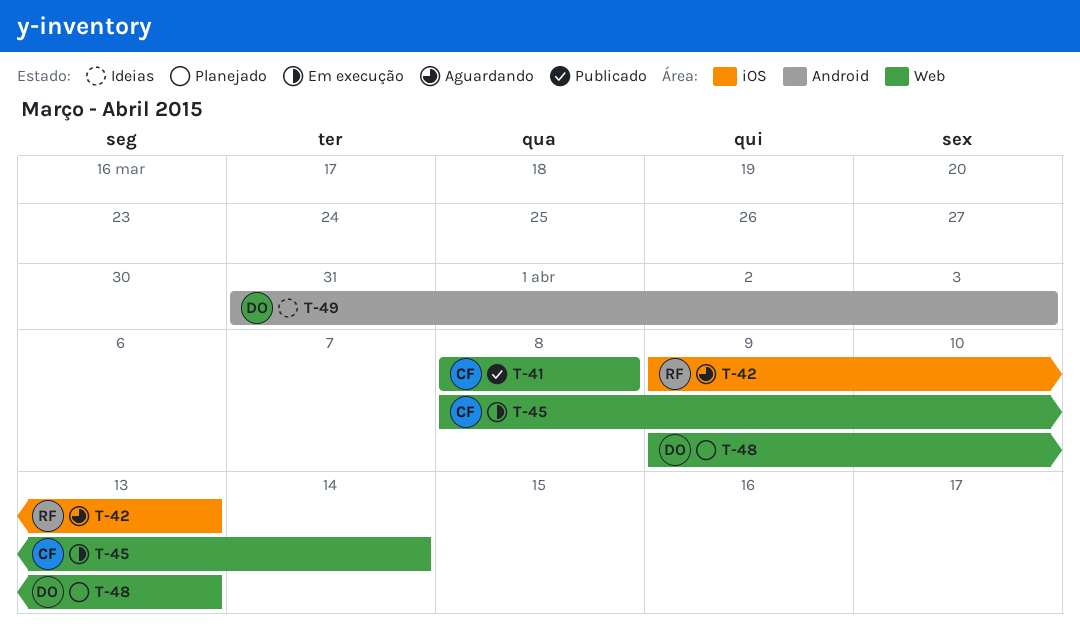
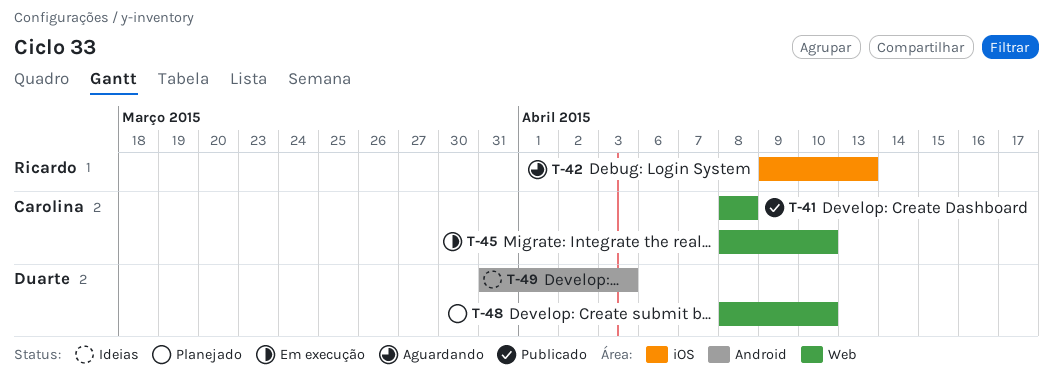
T-45, due: Apr 14 -> Apr 10
T-48, start: Apr 9 -> Apr 8
T-48, due: Apr 13 -> Apr 10

